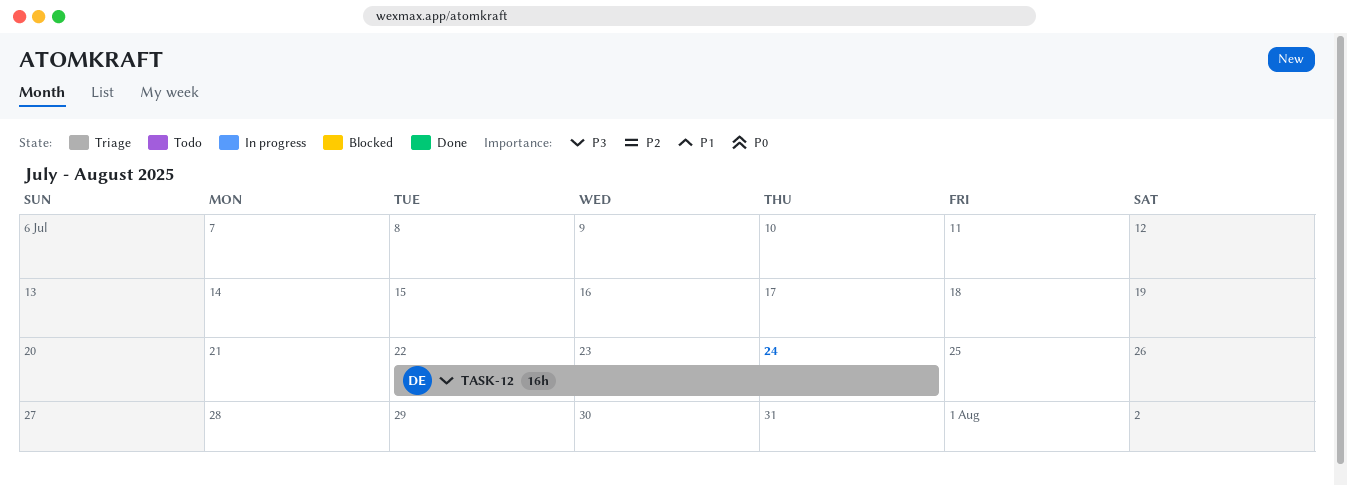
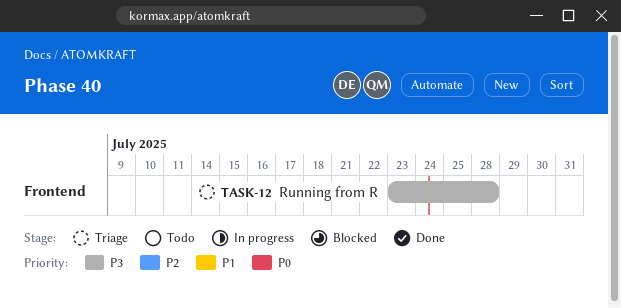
TASK-12, start: Jul 22 -> Jul 23
TASK-12, due: Jul 24 -> Jul 28

